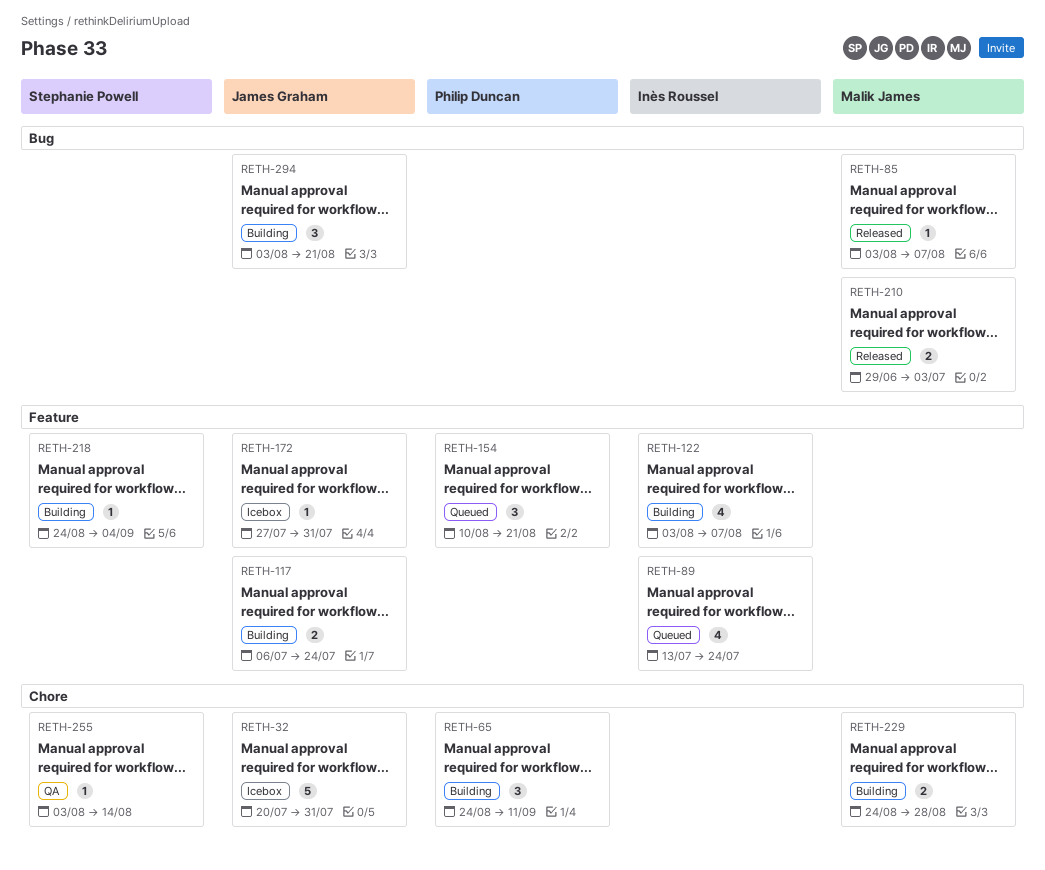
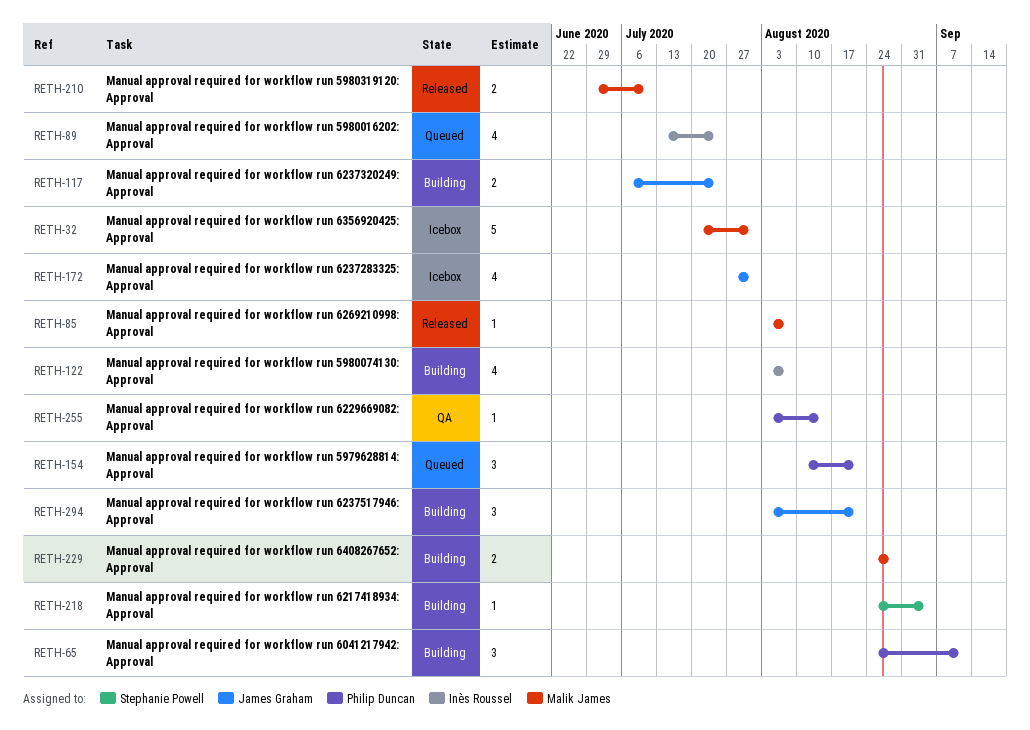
RETH-32, owner: James Graham -> Malik James
RETH-172, estimate: 1 -> 4
RETH-210, due: Jul 3 -> Jul 10
RETH-255, owner: Stephanie Powell -> Philip Duncan

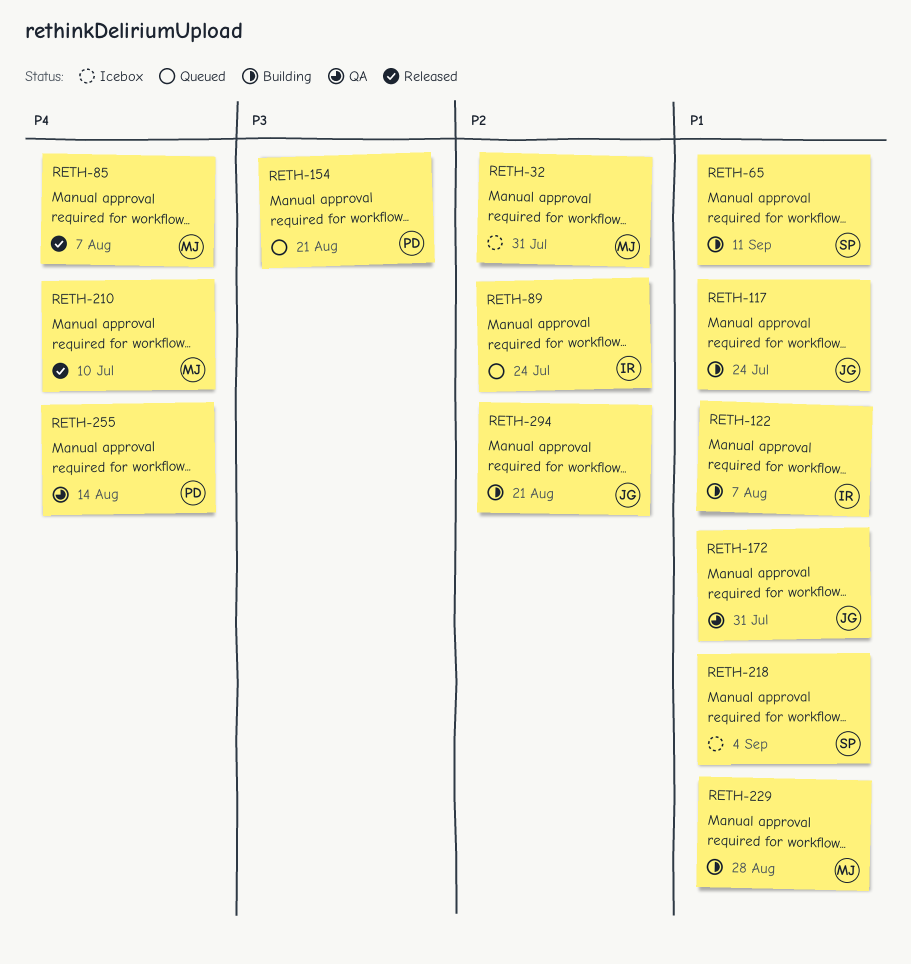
RETH-65, owner: Philip Duncan -> Stephanie Powell
RETH-172, status: Icebox -> QA
RETH-218, status: Building -> Icebox

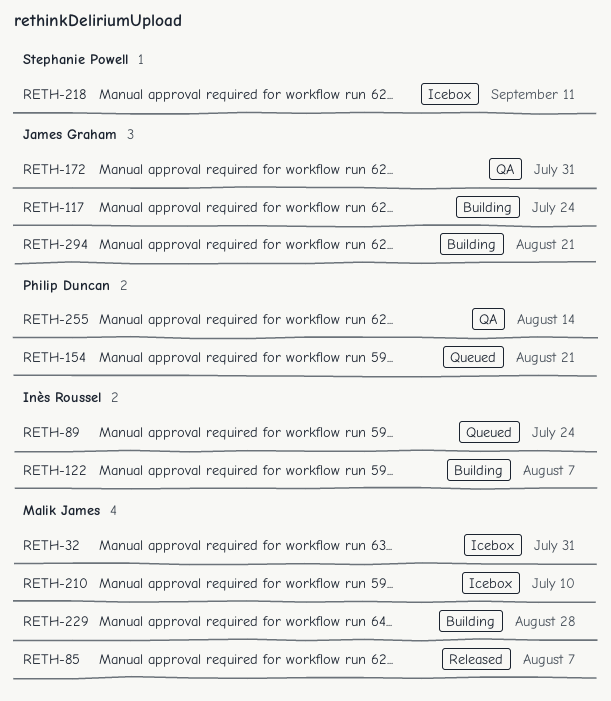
RETH-65: present -> none
RETH-210, status: Released -> Icebox
RETH-218, due: Sep 4 -> Sep 11

